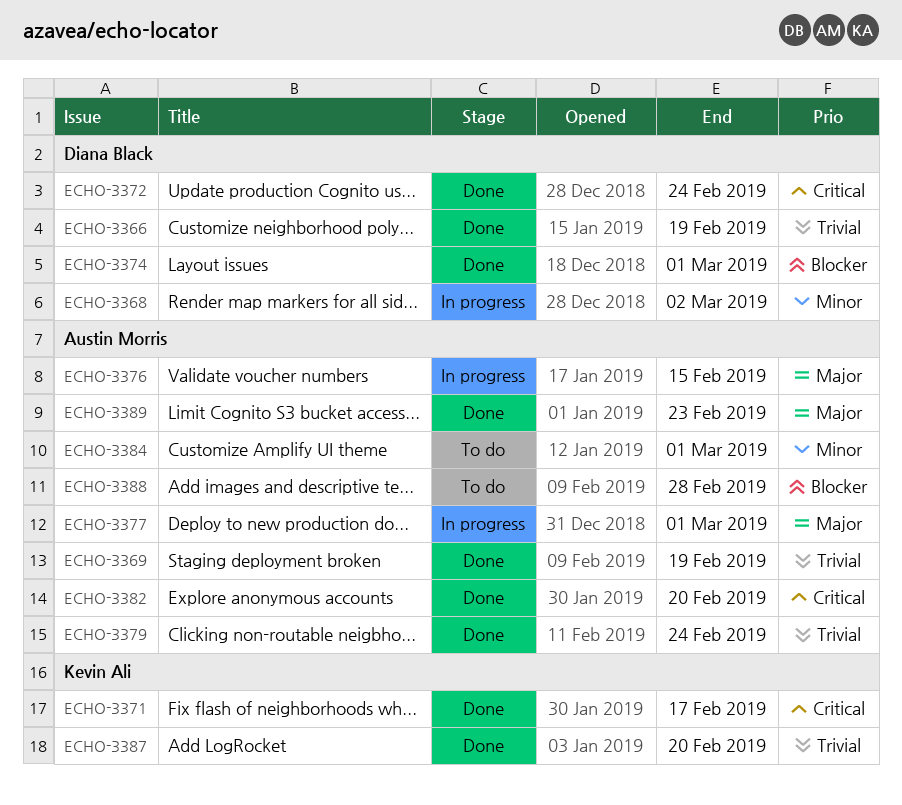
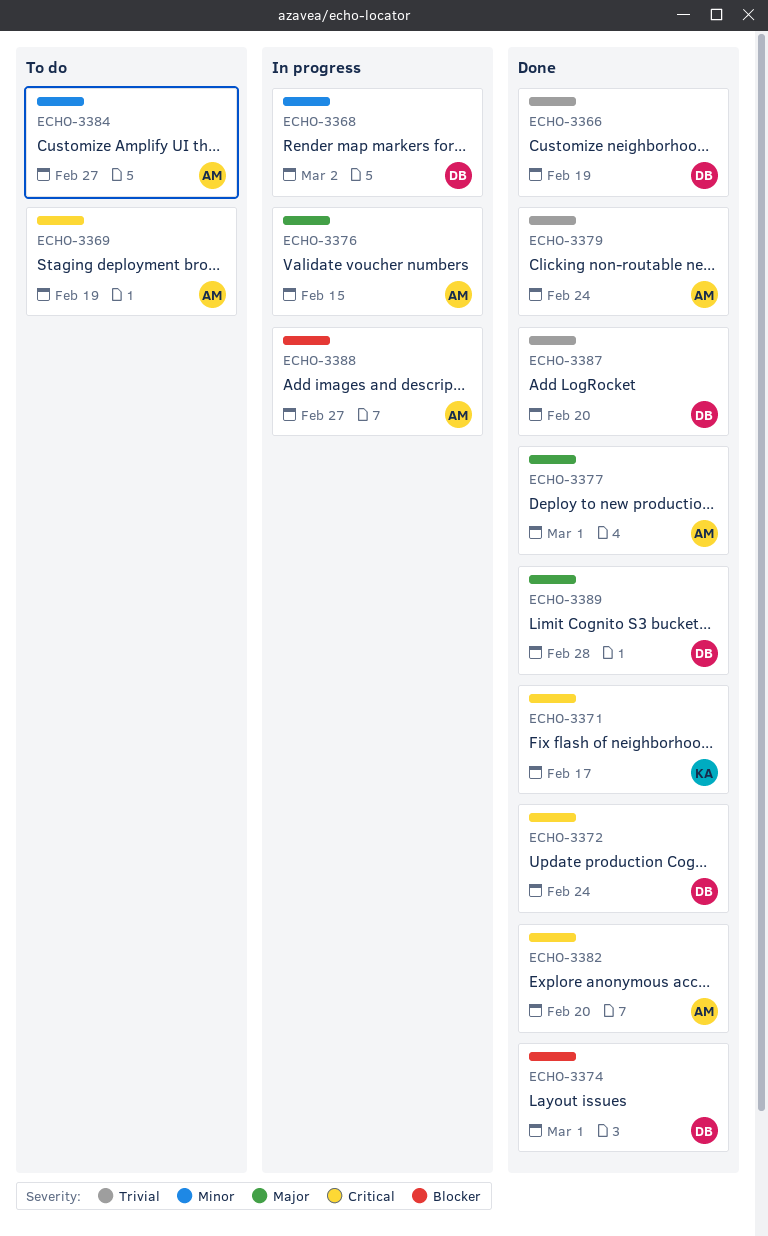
ECHO-3369, status: Done -> To do
ECHO-3369, priority: Trivial -> Critical
ECHO-3377, status: In progress -> Done
ECHO-3384, due: Mar 1 -> Feb 27
ECHO-3387, owner: Kevin Ali -> Diana Black
ECHO-3388, status: To do -> In progress
ECHO-3388, due: Feb 28 -> Feb 27
ECHO-3389, owner: Austin Morris -> Diana Black
ECHO-3389, due: Feb 23 -> Feb 28

